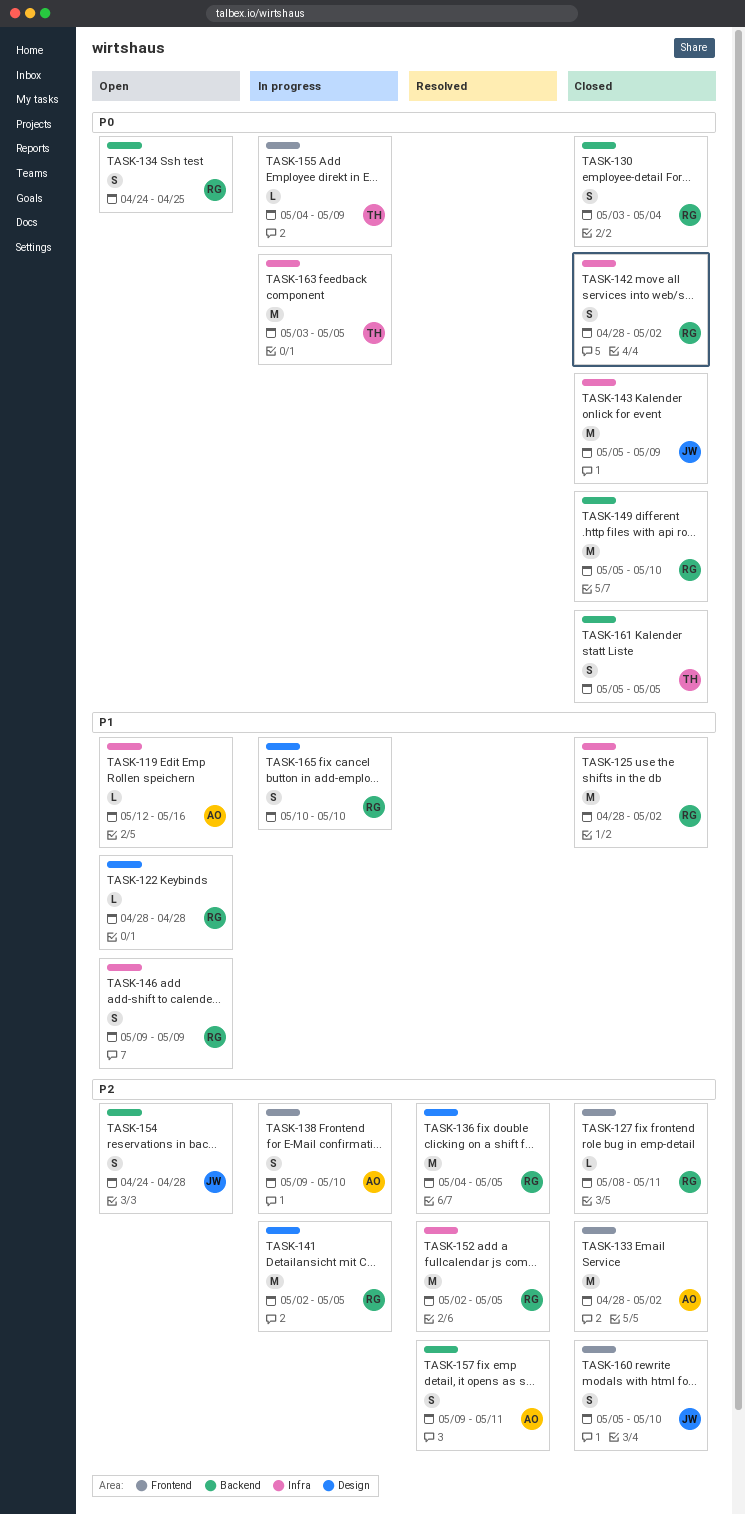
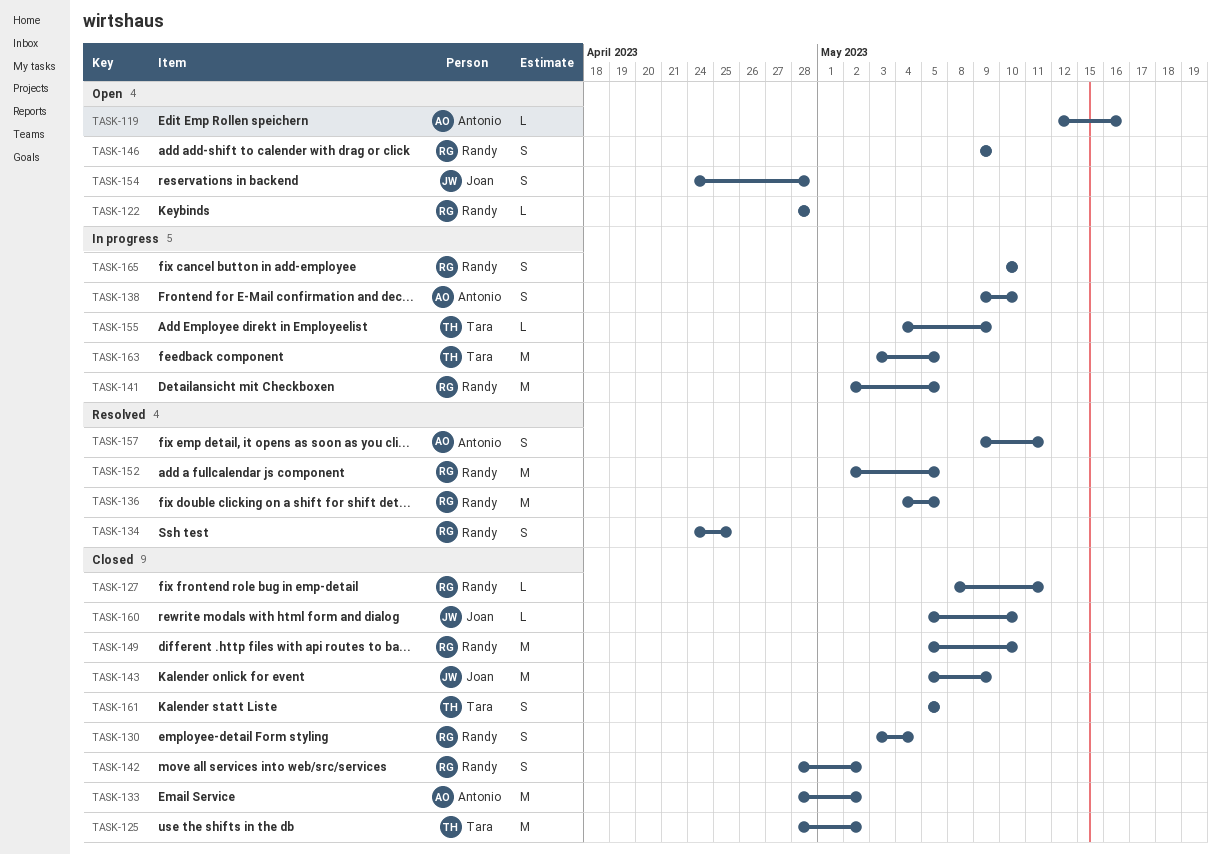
TASK-125, owner: Randy -> Tara
TASK-134, status: Open -> Resolved
TASK-160, estimate: S -> L

